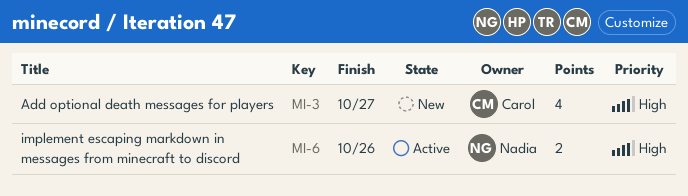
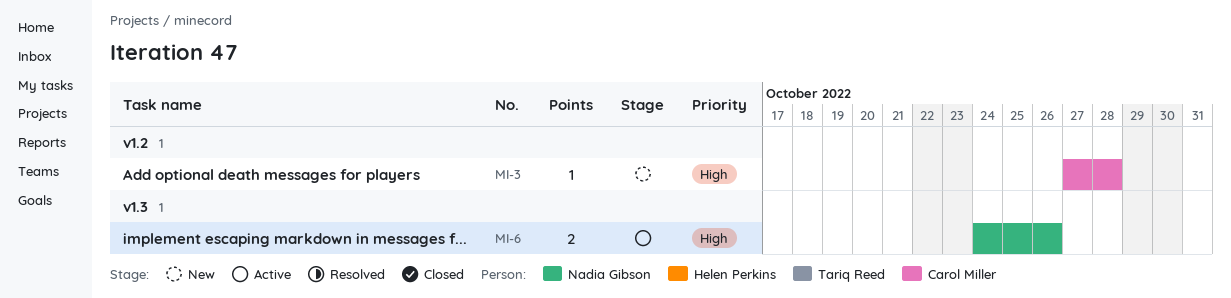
MI-3, estimate: 4 -> 1
MI-3, due: Oct 27 -> Oct 28

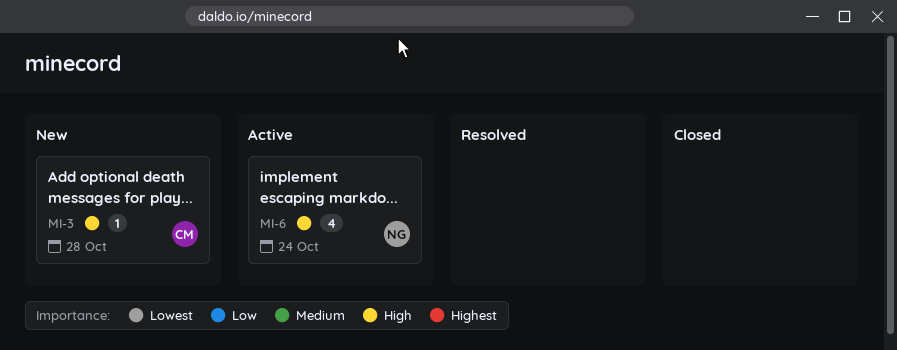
MI-6, estimate: 2 -> 4
MI-6, due: Oct 26 -> Oct 24

